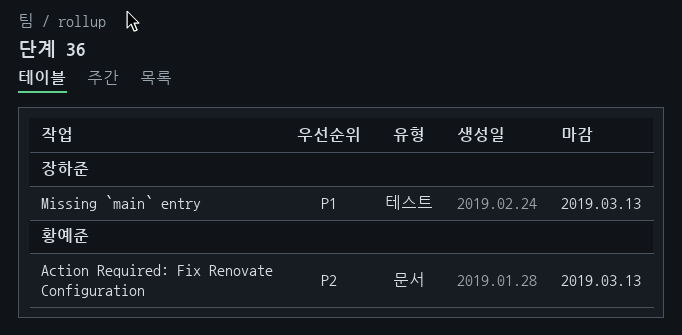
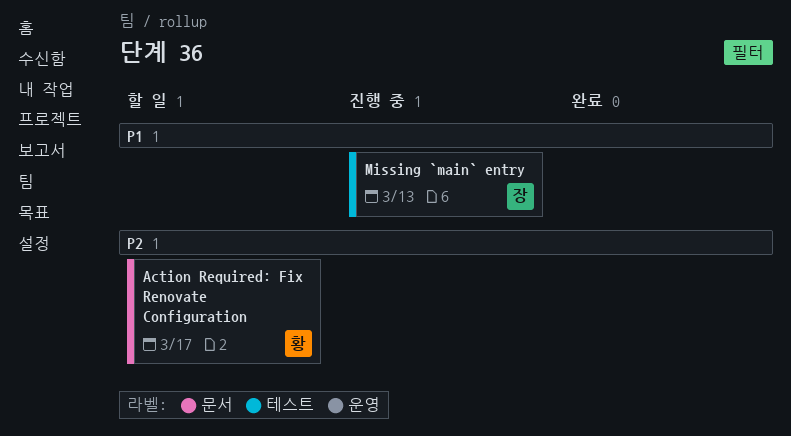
Action Required: Fix Renovate Configuration, due: Mar 13 -> Mar 17

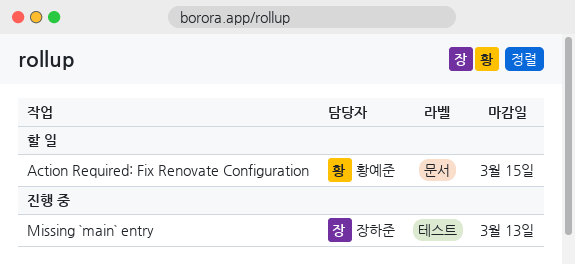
Action Required: Fix Renovate Configuration, due: Mar 17 -> Mar 15

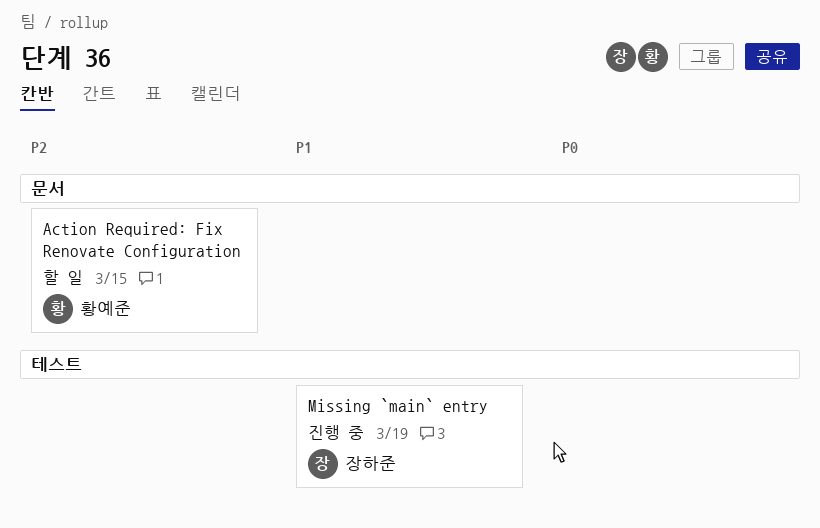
Missing `main` entry, due: Mar 13 -> Mar 19

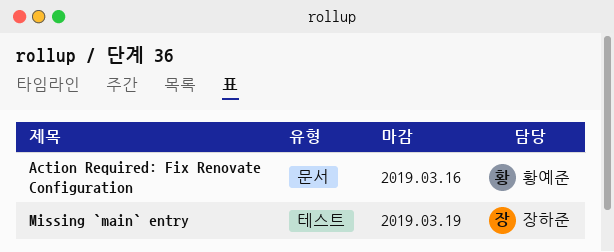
Action Required: Fix Renovate Configuration, due: Mar 15 -> Mar 16

